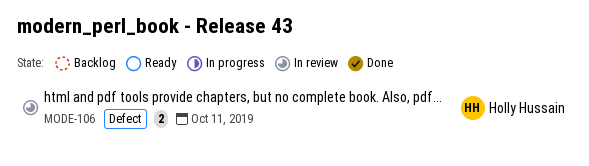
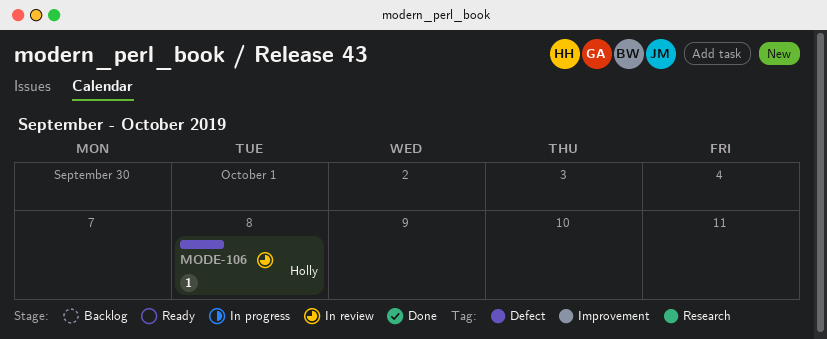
MODE-106, estimate: 2 -> 1
MODE-106, due: Oct 11 -> Oct 8

